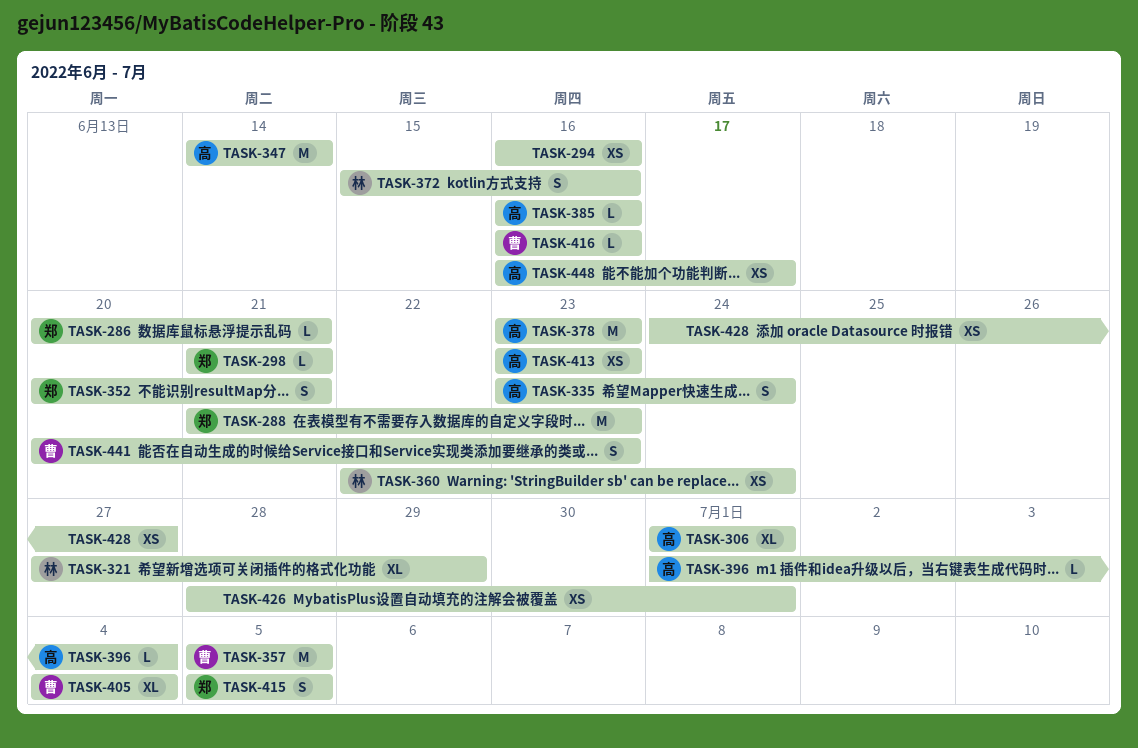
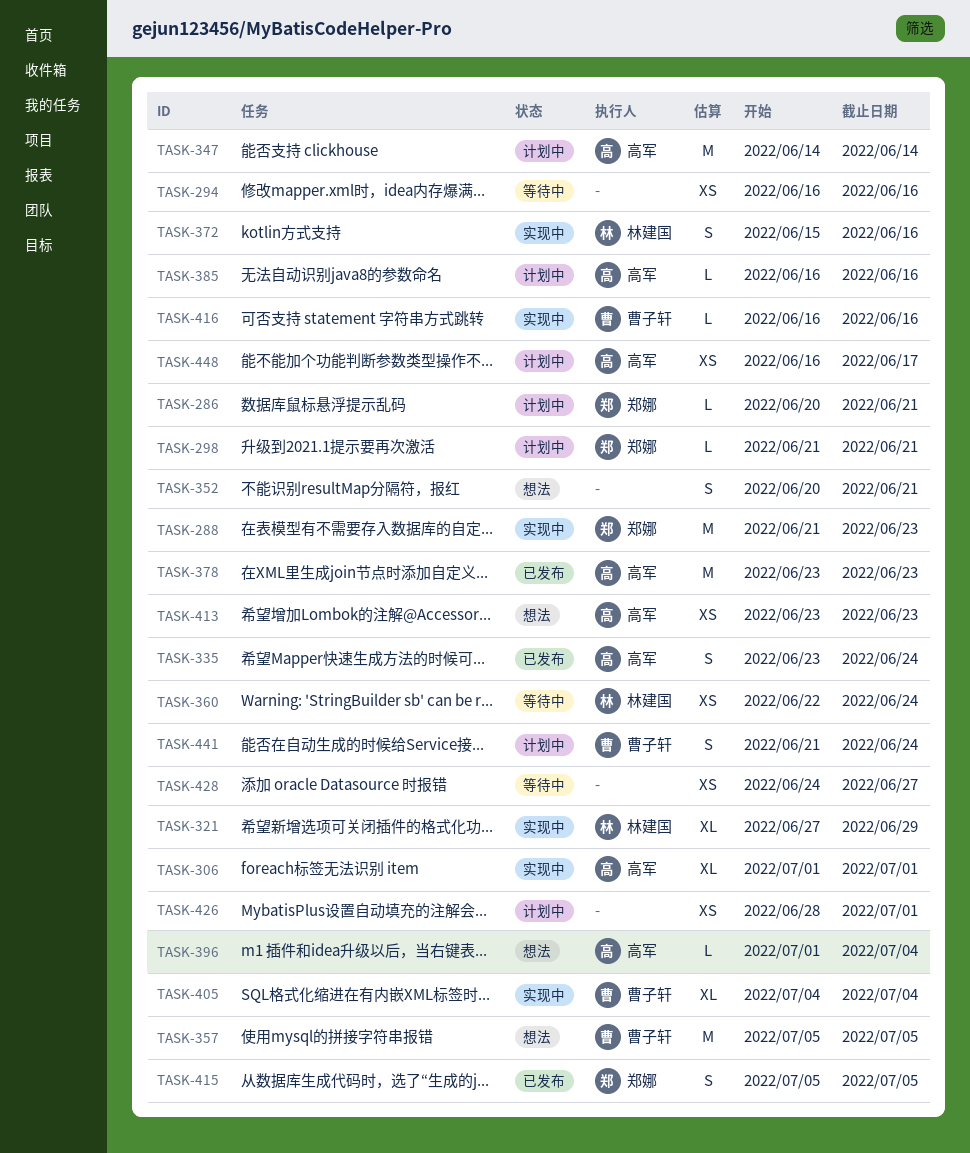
TASK-352, owner: 郑娜 -> none
TASK-441, start: Jun 20 -> Jun 21
TASK-441, due: Jun 23 -> Jun 24

